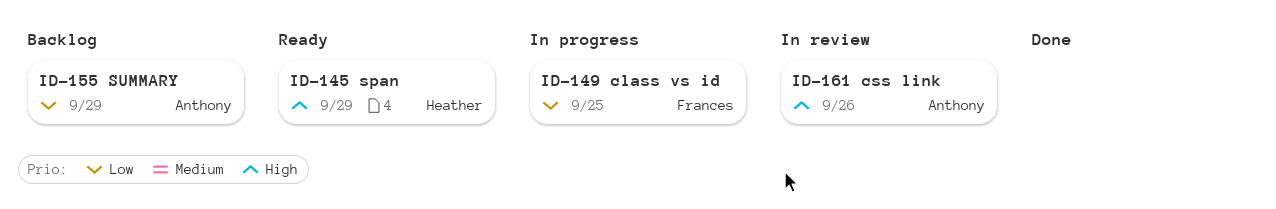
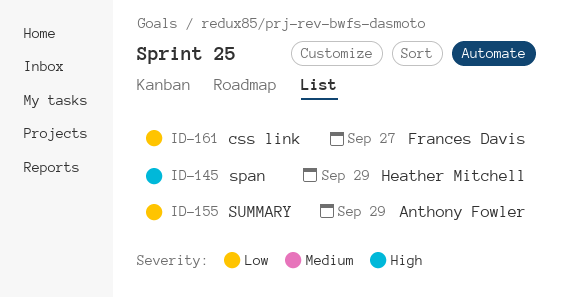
ID-149: present -> none
ID-161, owner: Anthony Fowler -> Frances Davis
ID-161, priority: High -> Low
ID-161, due: Sep 26 -> Sep 27

